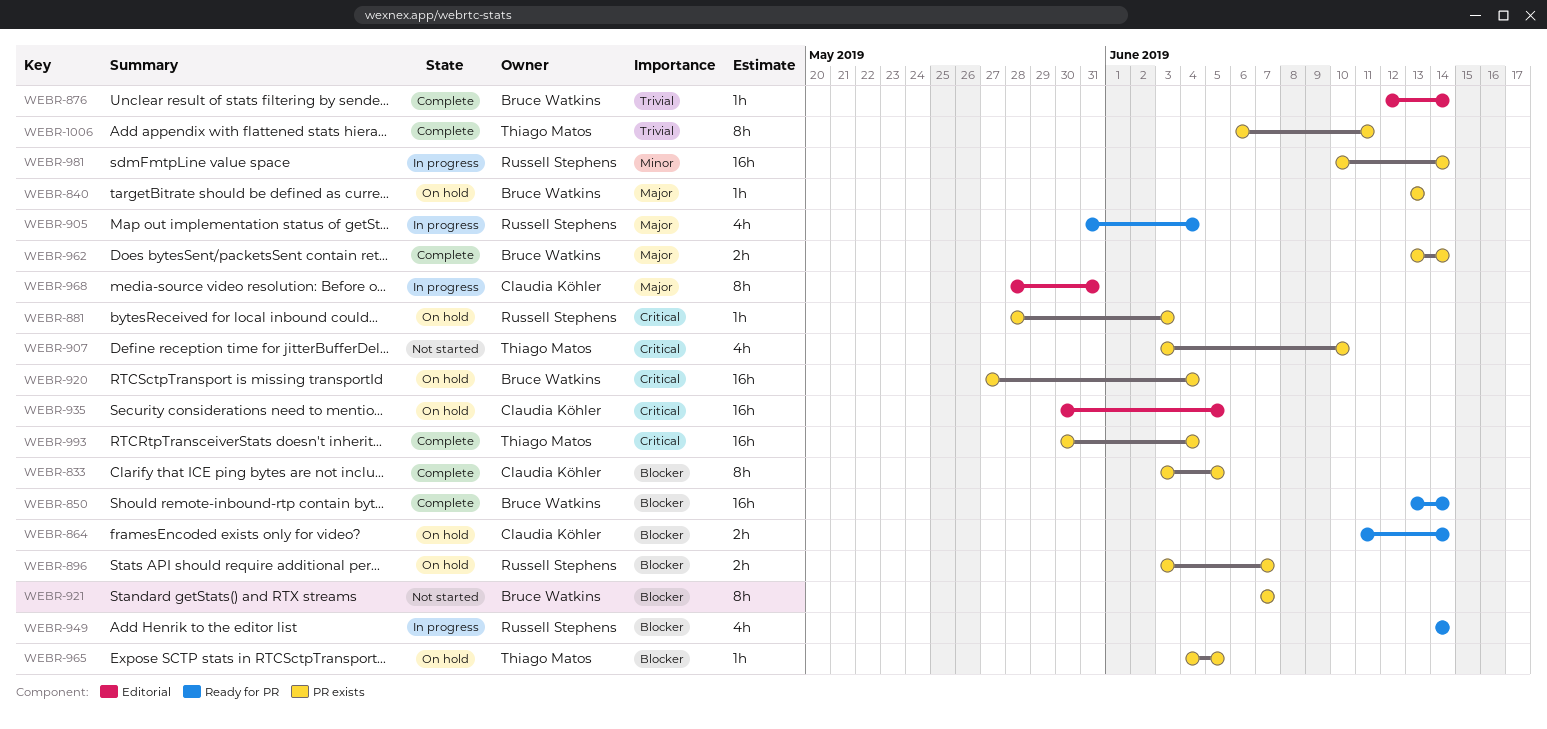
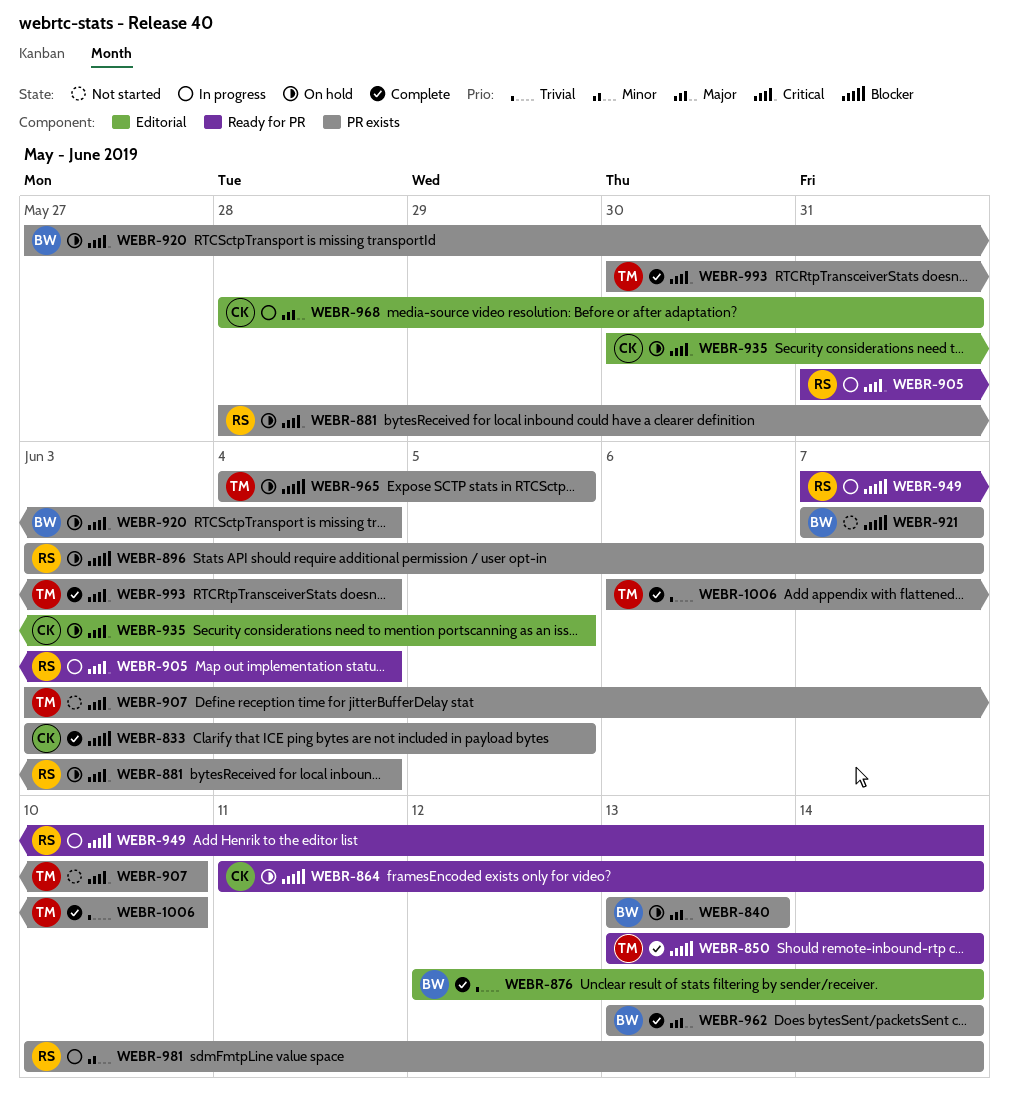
WEBR-850, owner: Bruce Watkins -> Thiago Matos
WEBR-881, due: Jun 3 -> Jun 4
WEBR-905, priority: Major -> Critical
WEBR-949, start: Jun 14 -> Jun 7
WEBR-1006, due: Jun 11 -> Jun 10

